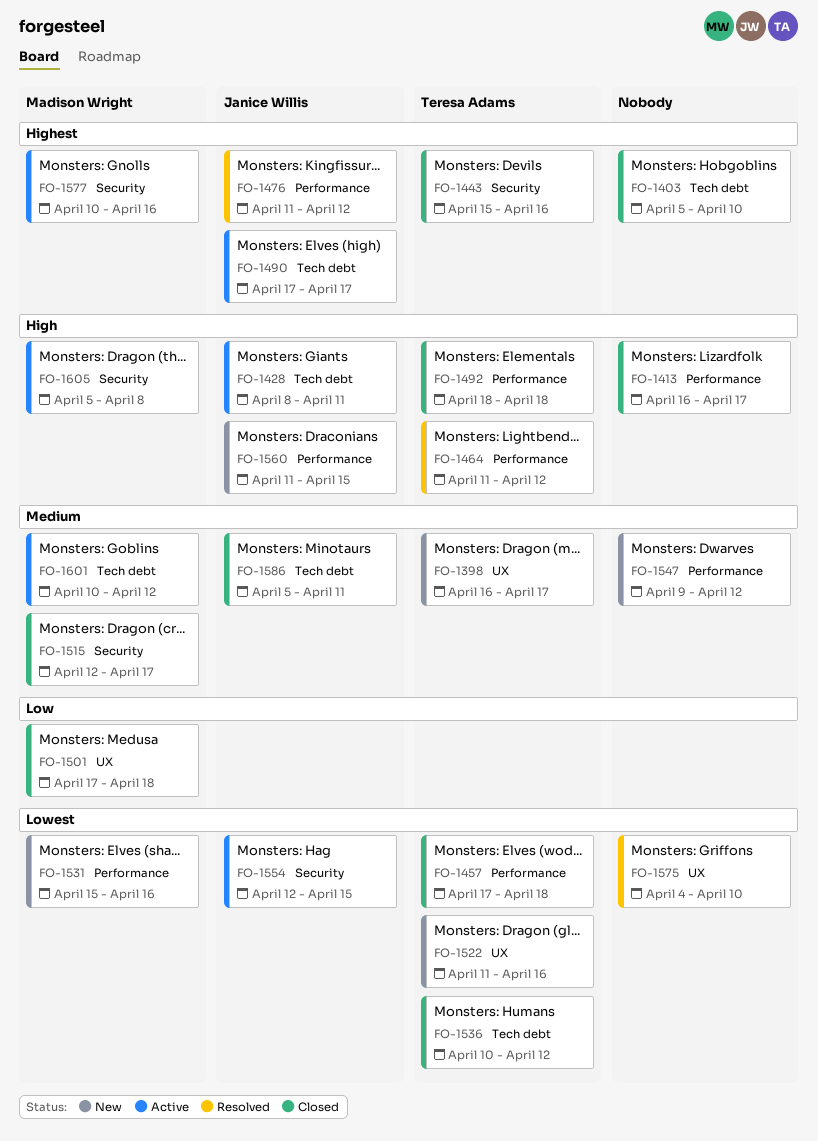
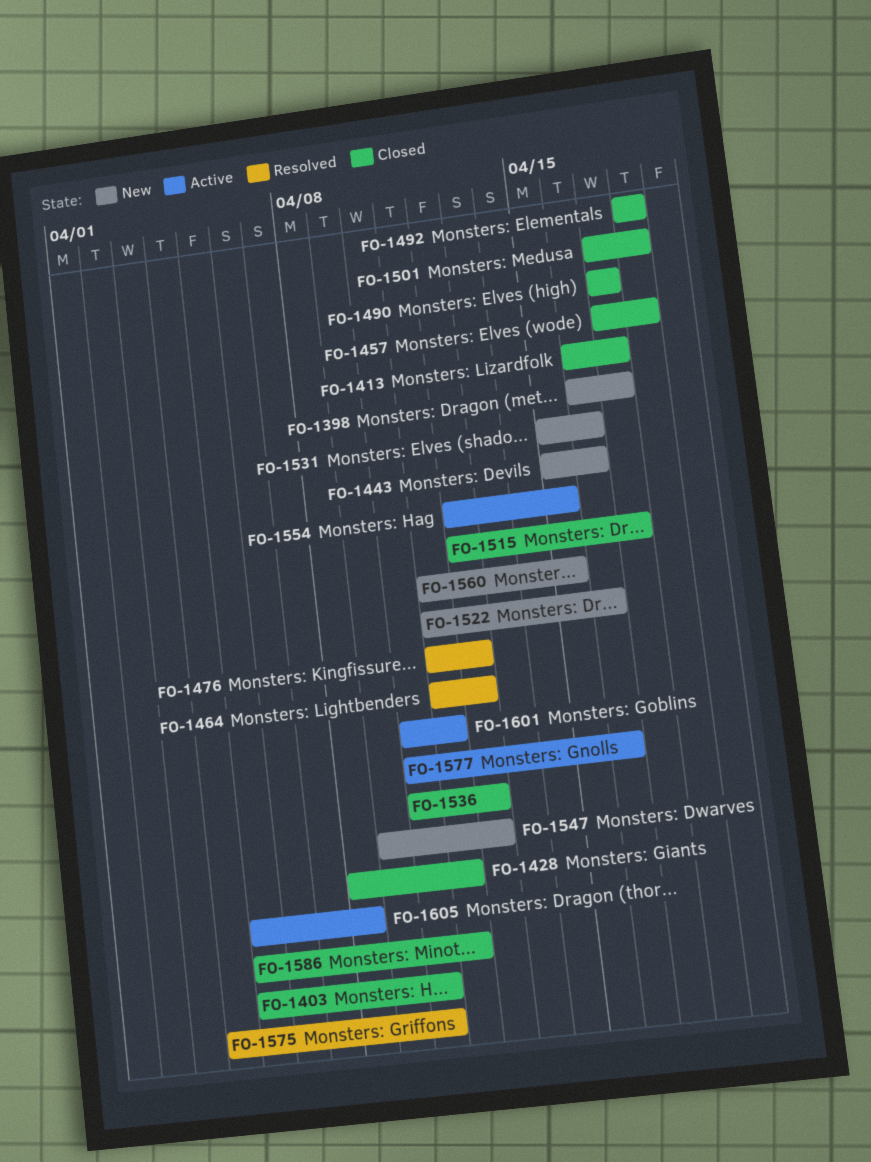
FO-1428, status: Active -> Closed
FO-1443, status: Closed -> New
FO-1490, status: Active -> Closed
FO-1601, due: Apr 12 -> Apr 11

